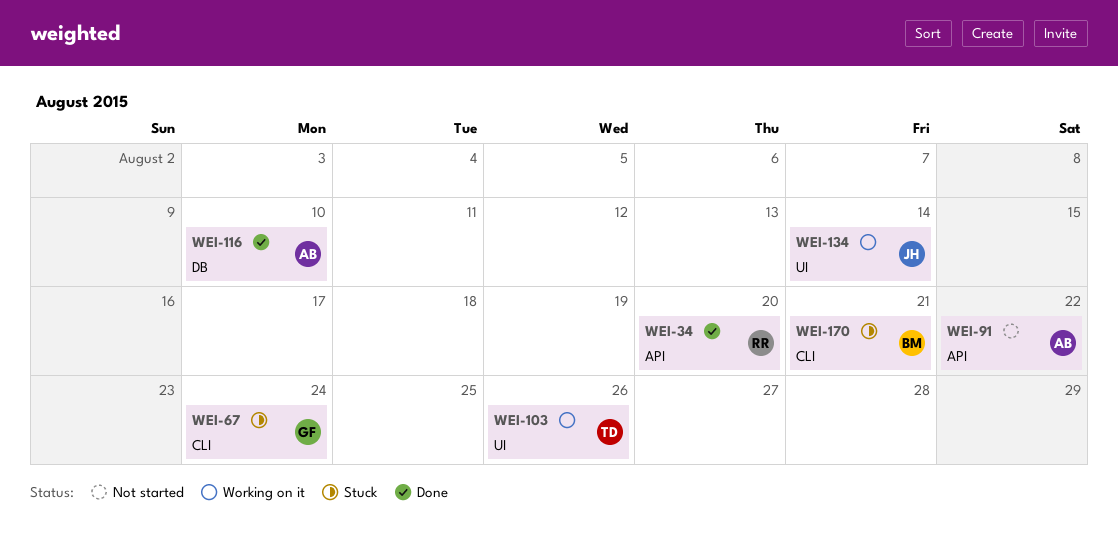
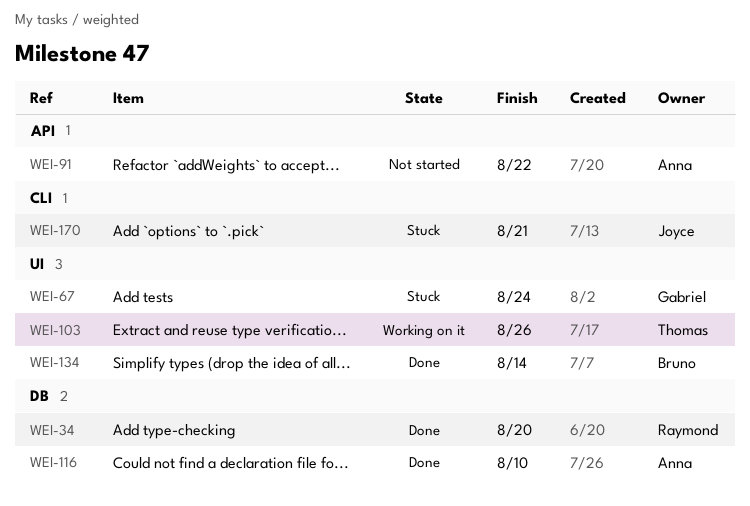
WEI-34, label: API -> DB
WEI-67, label: CLI -> UI
WEI-134, status: Working on it -> Done
WEI-134, owner: Joyce -> Bruno
WEI-170, owner: Bruno -> Joyce

